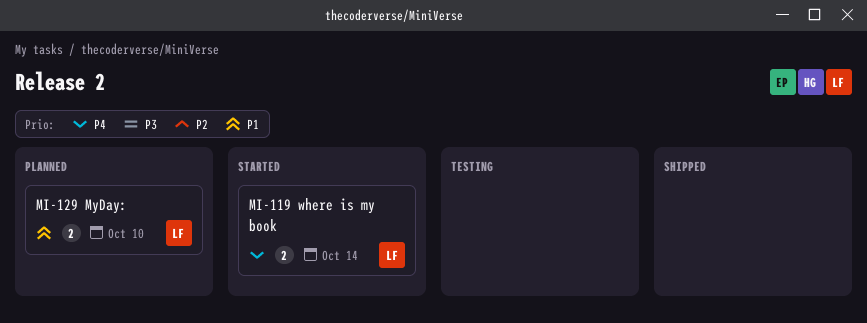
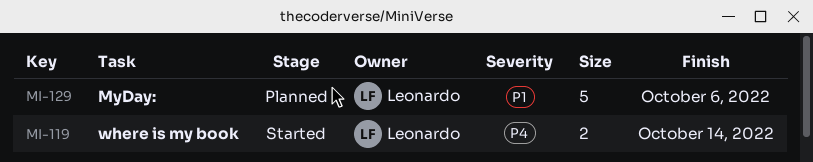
MI-129, estimate: 2 -> 5
MI-129, due: Oct 10 -> Oct 6

